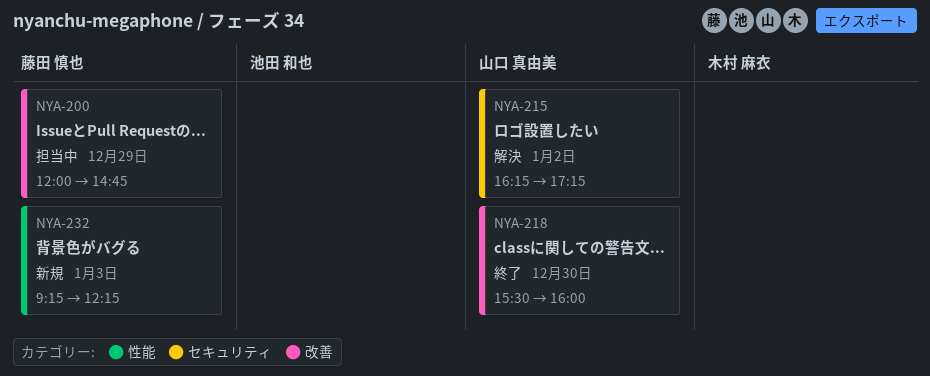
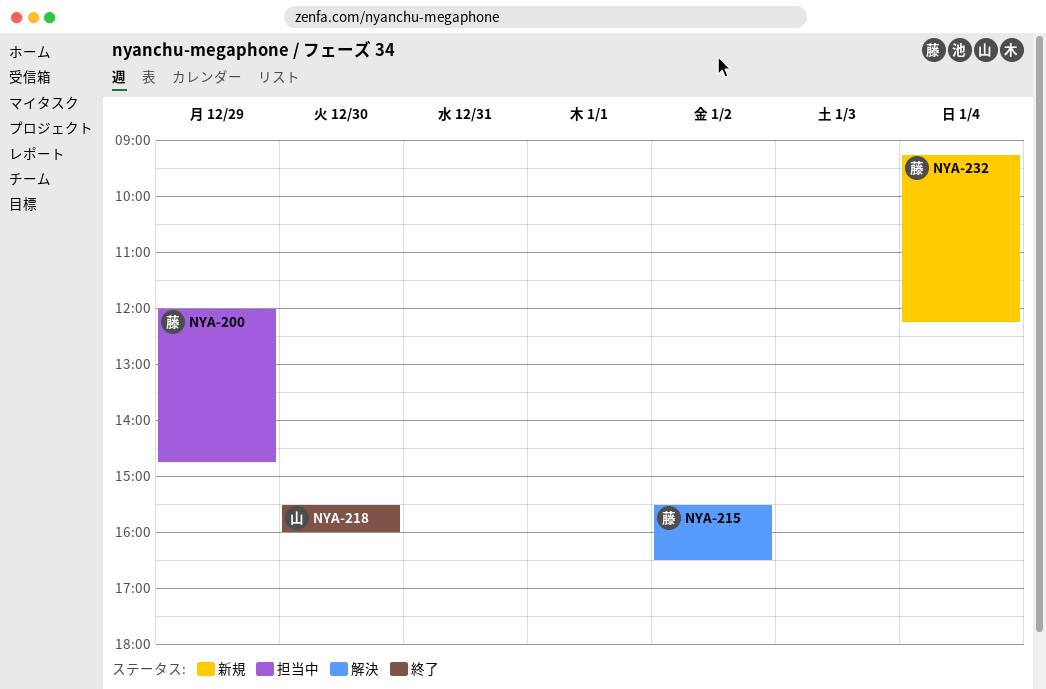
NYA-215, owner: 山口 真由美 -> 藤田 慎也
NYA-215, begins: 16:15 -> 15:30
NYA-215, ends: 17:15 -> 16:30
NYA-232, day: Jan 3 -> Jan 4

